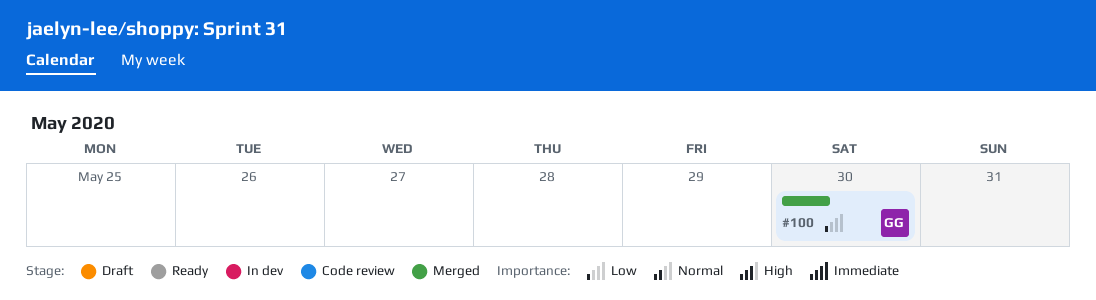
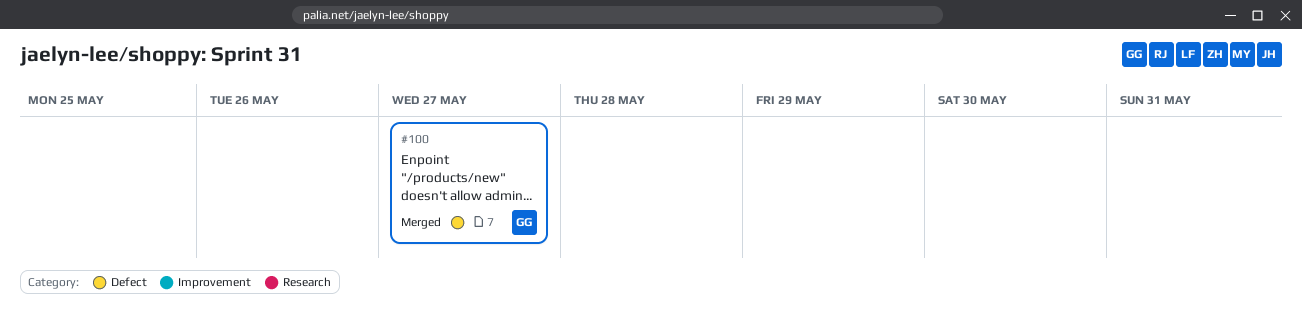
#100, due: May 30 -> May 27

